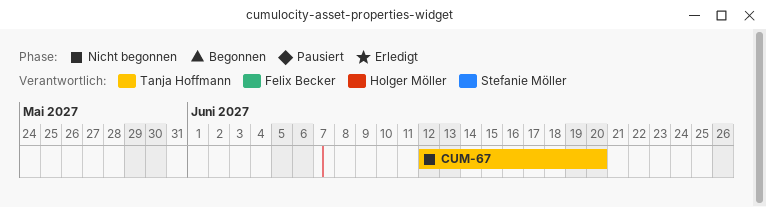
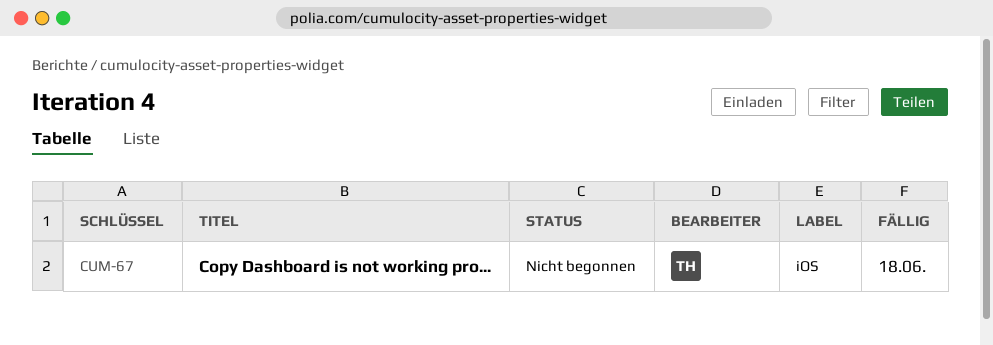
CUM-67, due: Jun 20 -> Jun 18

